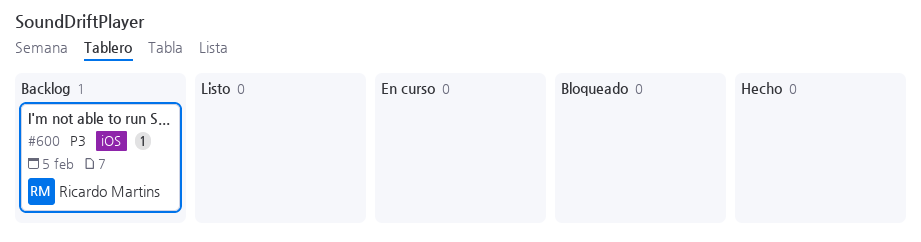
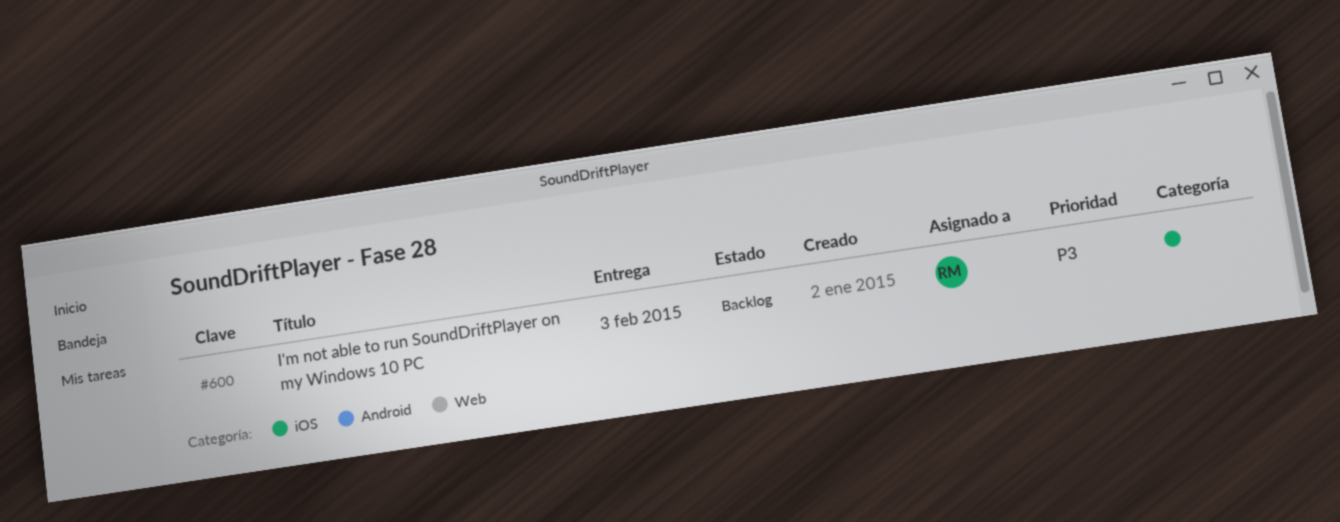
#600, due: Feb 5 -> Feb 3

